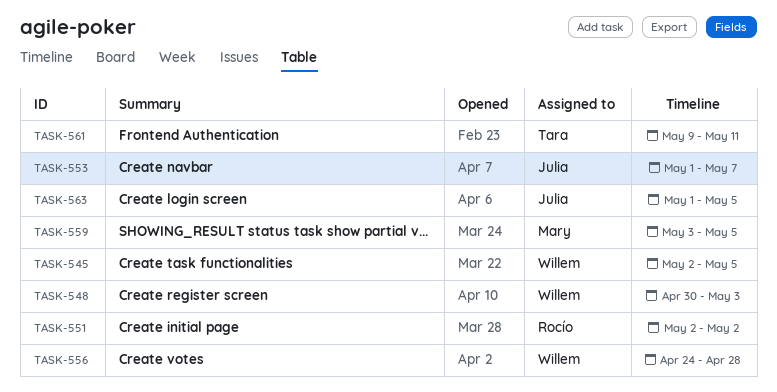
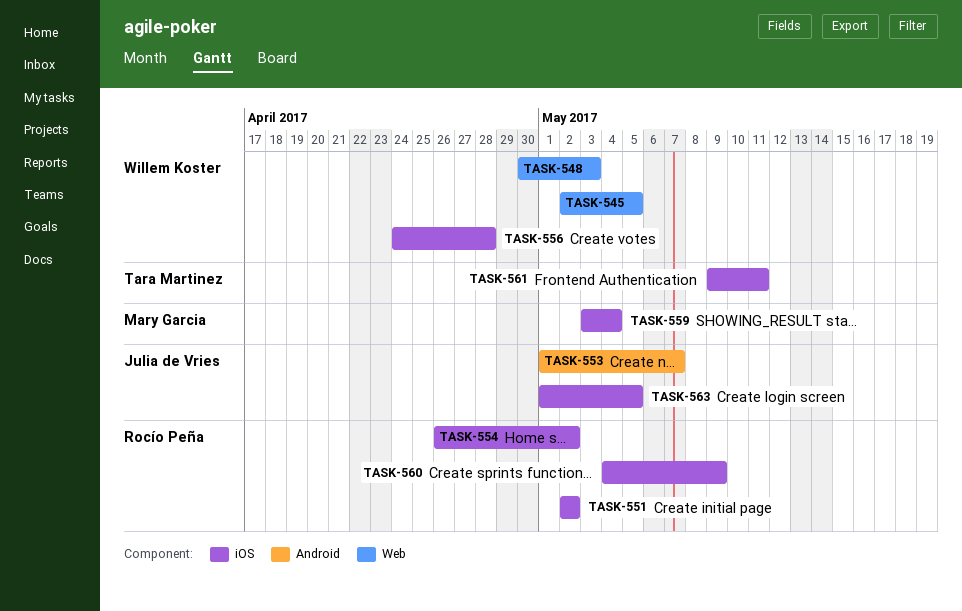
TASK-554: none -> present
TASK-559, due: May 5 -> May 4
TASK-560: none -> present

